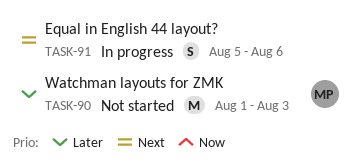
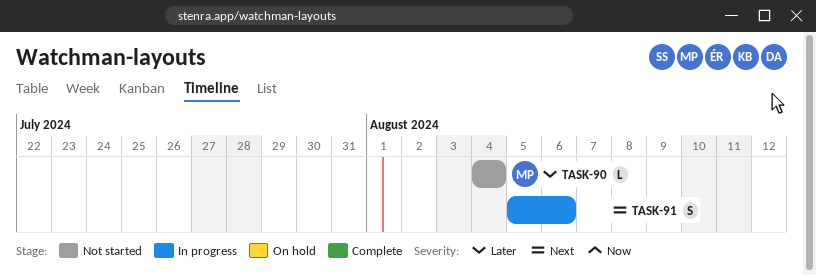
TASK-90, estimate: M -> L
TASK-90, start: Aug 1 -> Aug 4
TASK-90, due: Aug 3 -> Aug 4

